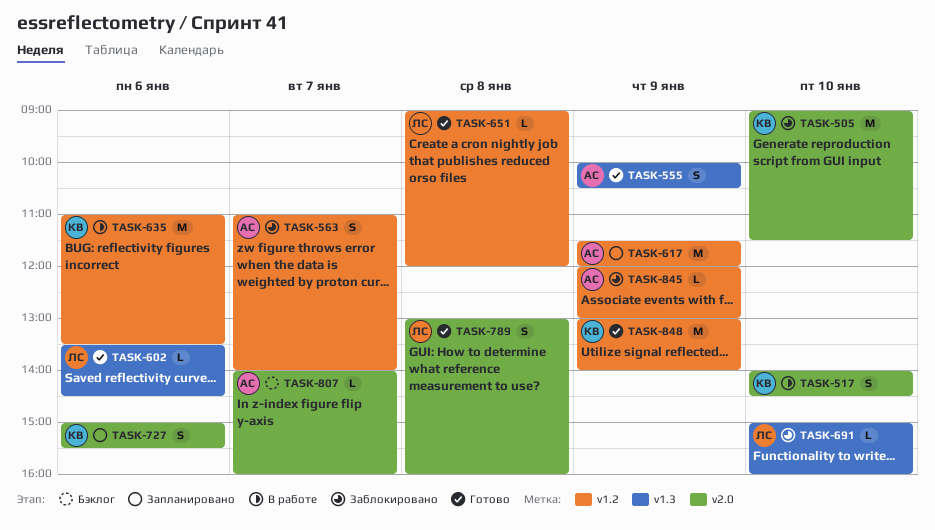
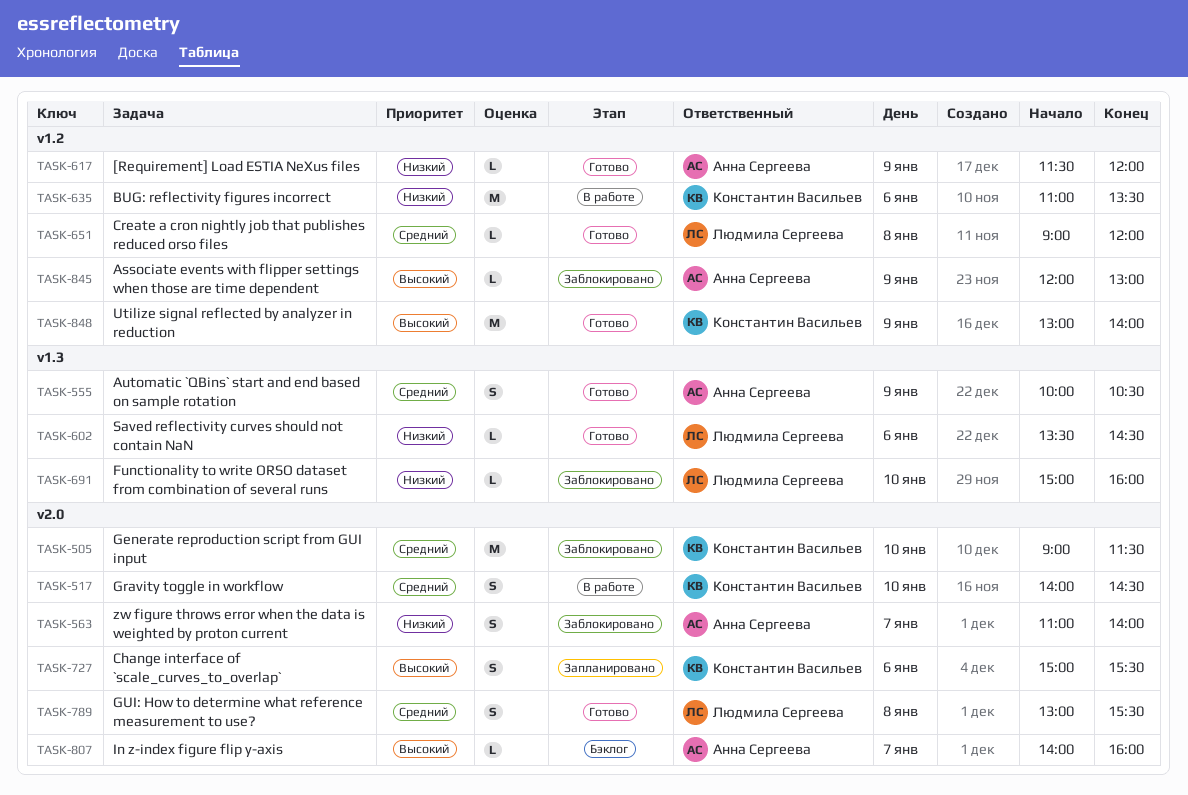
TASK-563, label: v1.2 -> v2.0
TASK-617, status: Запланировано -> Готово
TASK-617, estimate: M -> L
TASK-789, ends: 16:00 -> 15:30

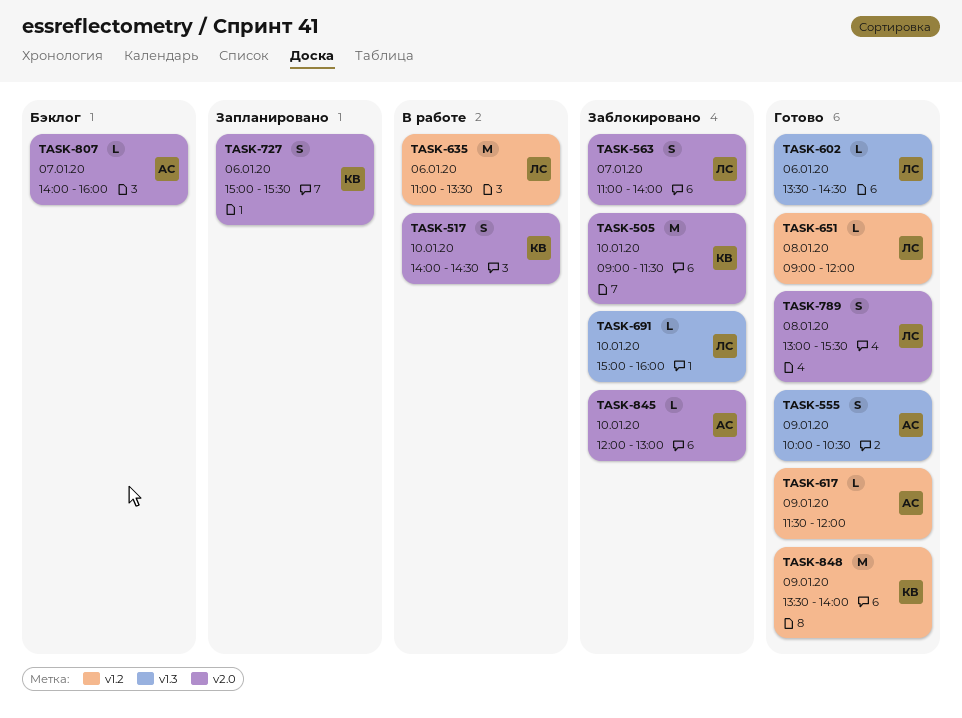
TASK-563, owner: Анна Сергеева -> Людмила Сергеева
TASK-635, owner: Константин Васильев -> Людмила Сергеева
TASK-845, label: v1.2 -> v2.0
TASK-845, day: Jan 9 -> Jan 10
TASK-848, begins: 13:00 -> 13:30

